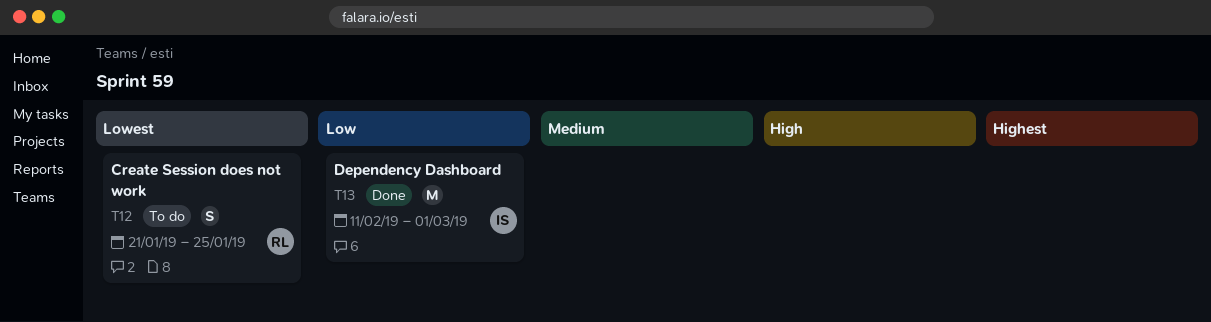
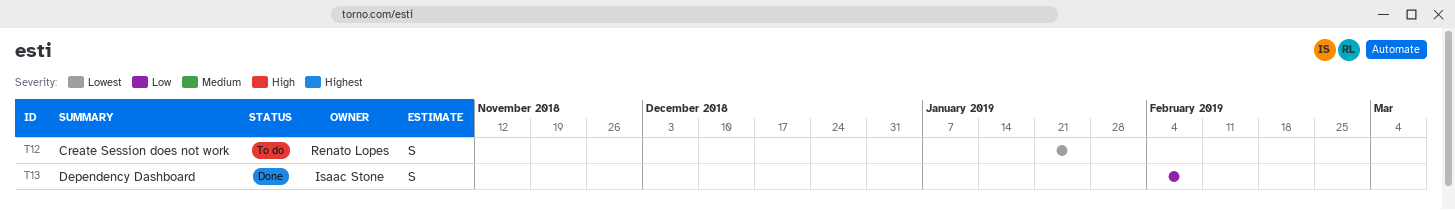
T13, estimate: M -> S
T13, start: Feb 11 -> Feb 4
T13, due: Mar 1 -> Feb 8

